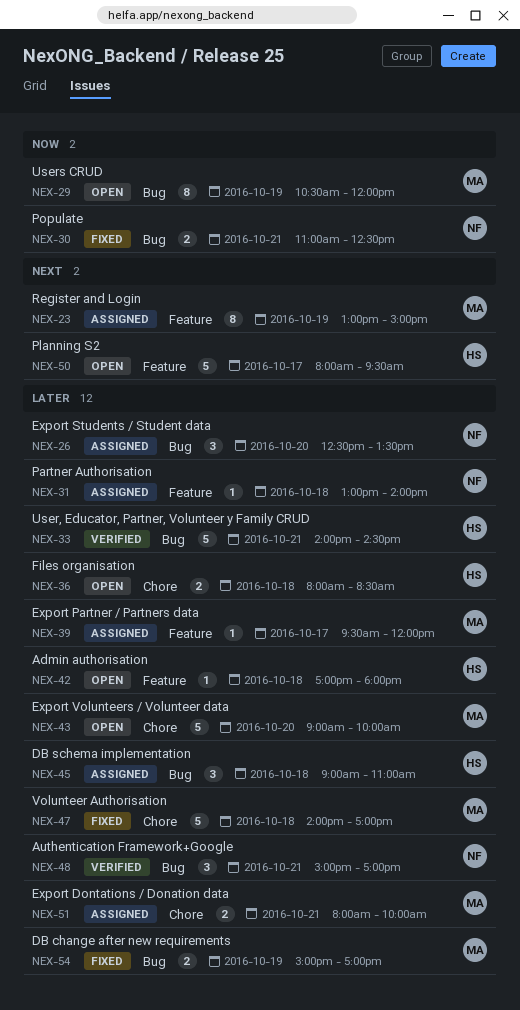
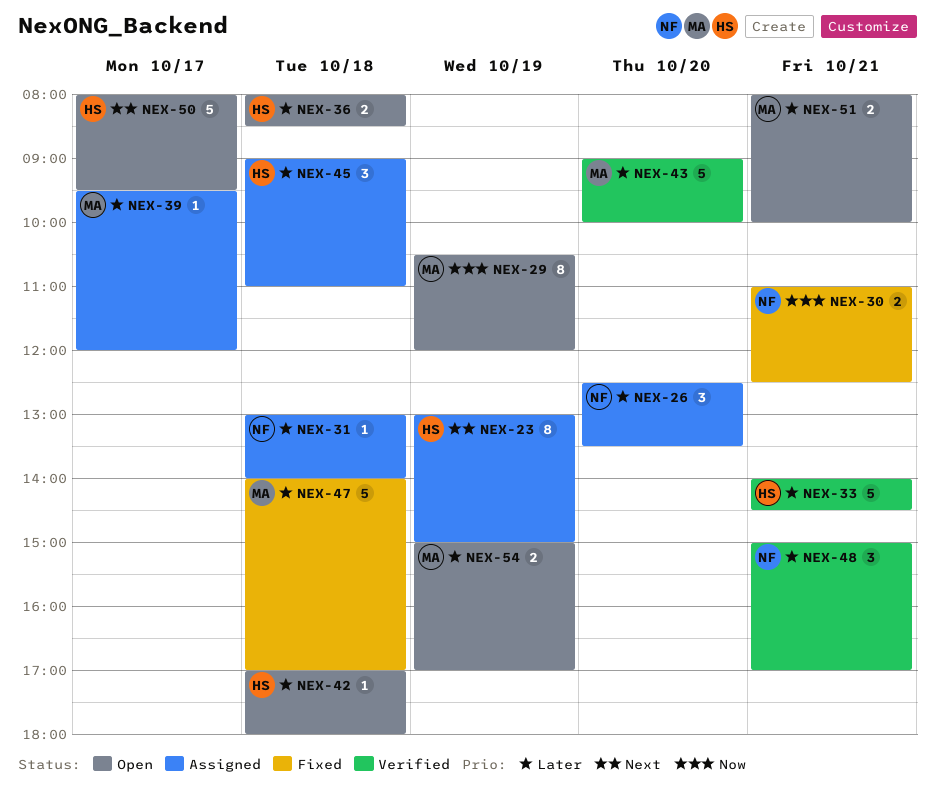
NEX-23, owner: MA -> HS
NEX-43, status: Open -> Verified
NEX-51, status: Assigned -> Open
NEX-54, status: Fixed -> Open

